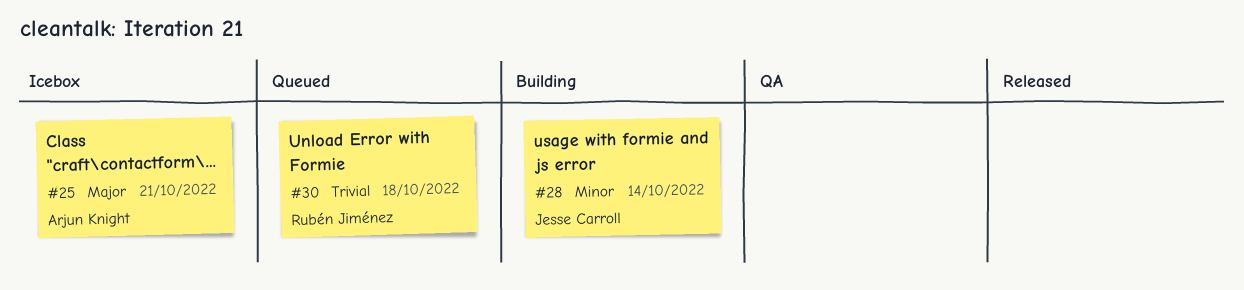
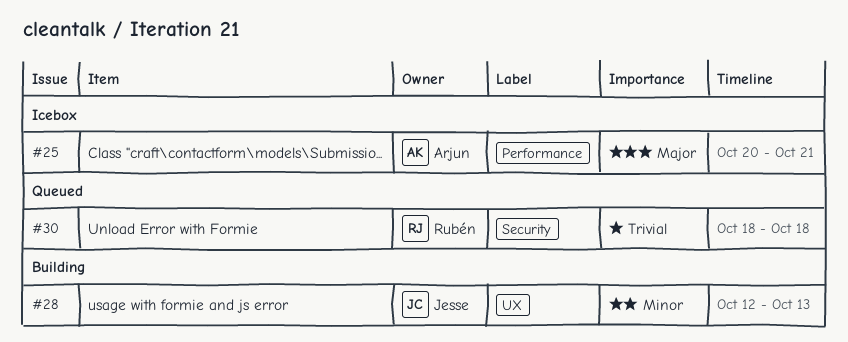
#28, due: Oct 14 -> Oct 13

